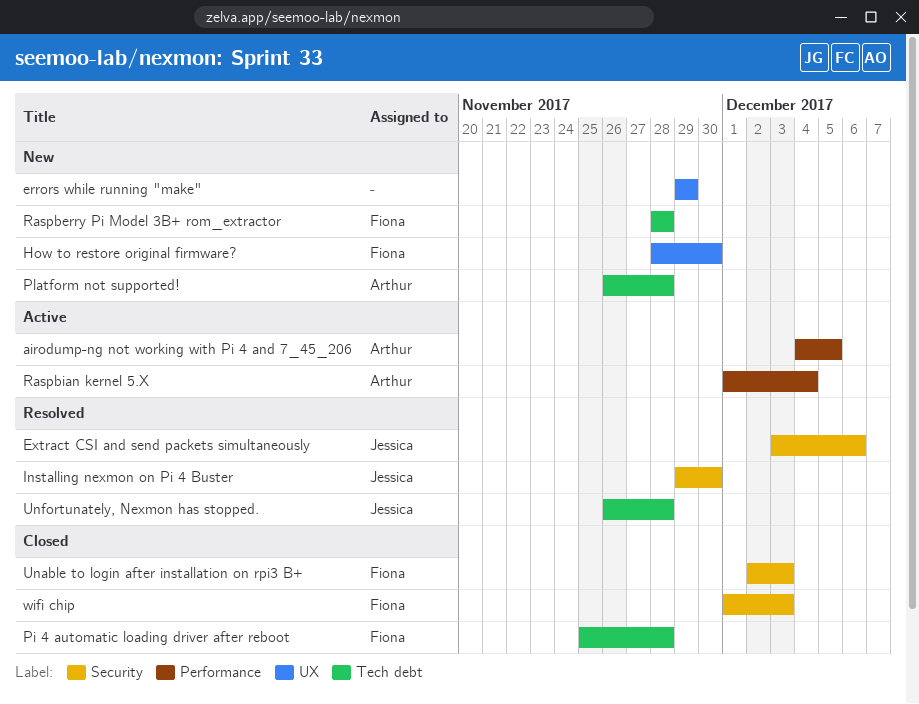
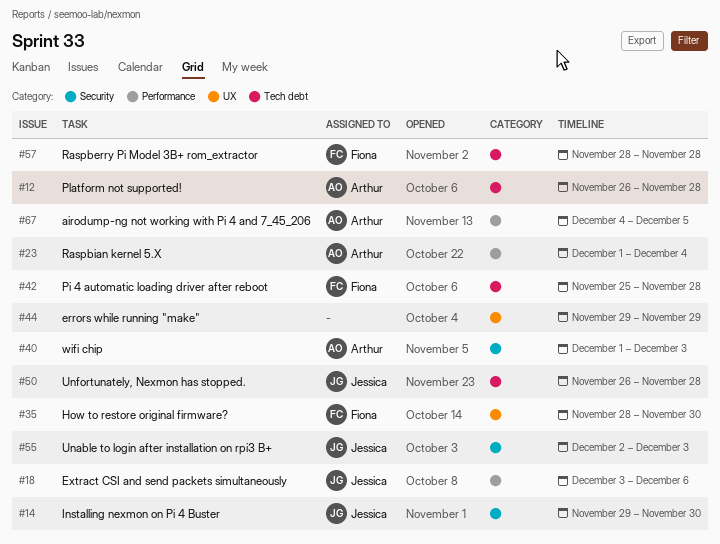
Extract CSI and send packets simultaneously, label: Security -> Performance
Unable to login after installation on rpi3 B+, owner: Fiona -> Jessica
wifi chip, owner: Fiona -> Arthur

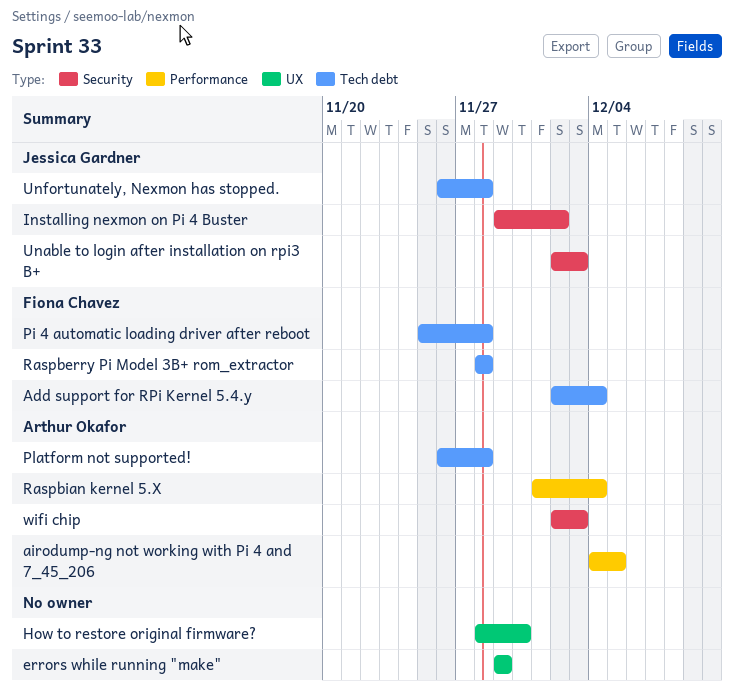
Add support for RPi Kernel 5.4.y: none -> present
Extract CSI and send packets simultaneously: present -> none
How to restore original firmware?, owner: Fiona Chavez -> none
Installing nexmon on Pi 4 Buster, due: Nov 30 -> Dec 2
wifi chip, start: Dec 1 -> Dec 2

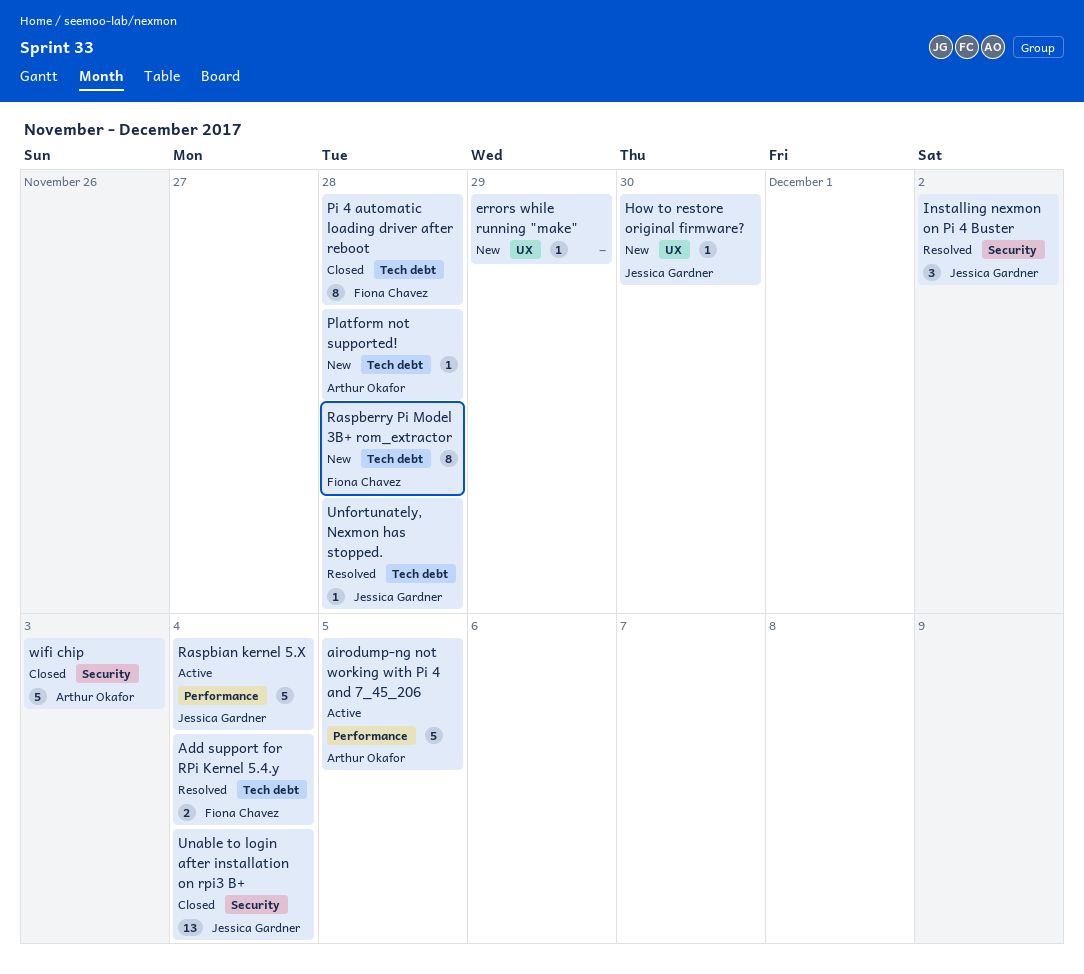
How to restore original firmware?, owner: none -> Jessica Gardner
Raspbian kernel 5.X, owner: Arthur Okafor -> Jessica Gardner
Unable to login after installation on rpi3 B+, due: Dec 3 -> Dec 4

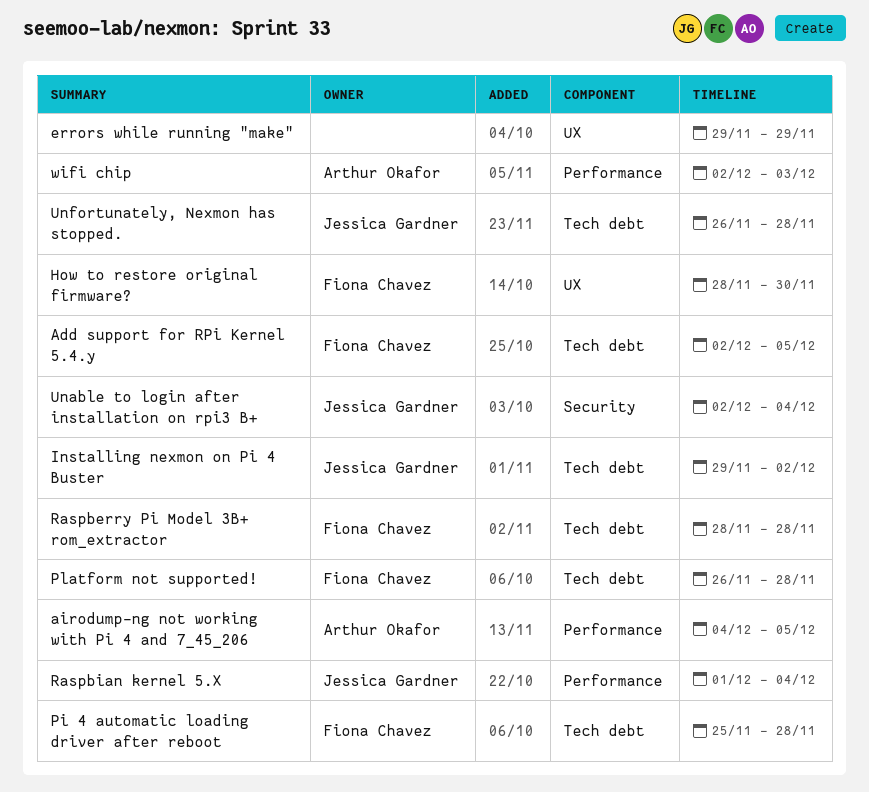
Add support for RPi Kernel 5.4.y, due: Dec 4 -> Dec 5
How to restore original firmware?, owner: Jessica Gardner -> Fiona Chavez
Installing nexmon on Pi 4 Buster, label: Security -> Tech debt
Platform not supported!, owner: Arthur Okafor -> Fiona Chavez
wifi chip, label: Security -> Performance

